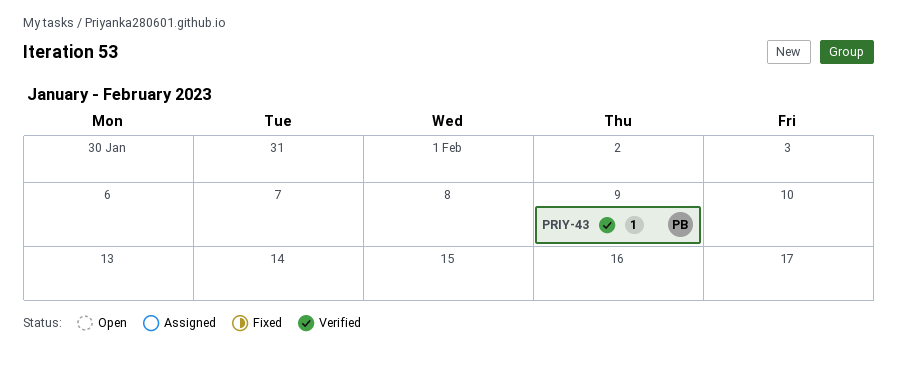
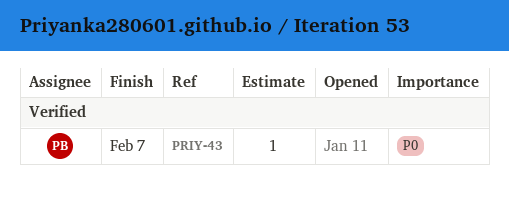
PRIY-43, due: Feb 9 -> Feb 7

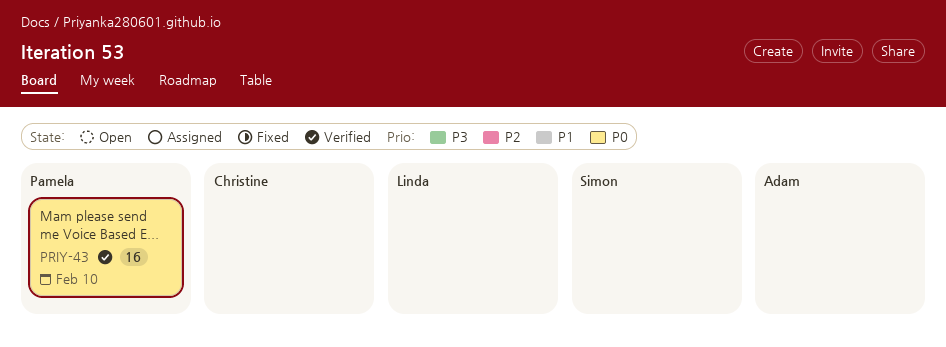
PRIY-43, estimate: 1 -> 16
PRIY-43, due: Feb 7 -> Feb 10

